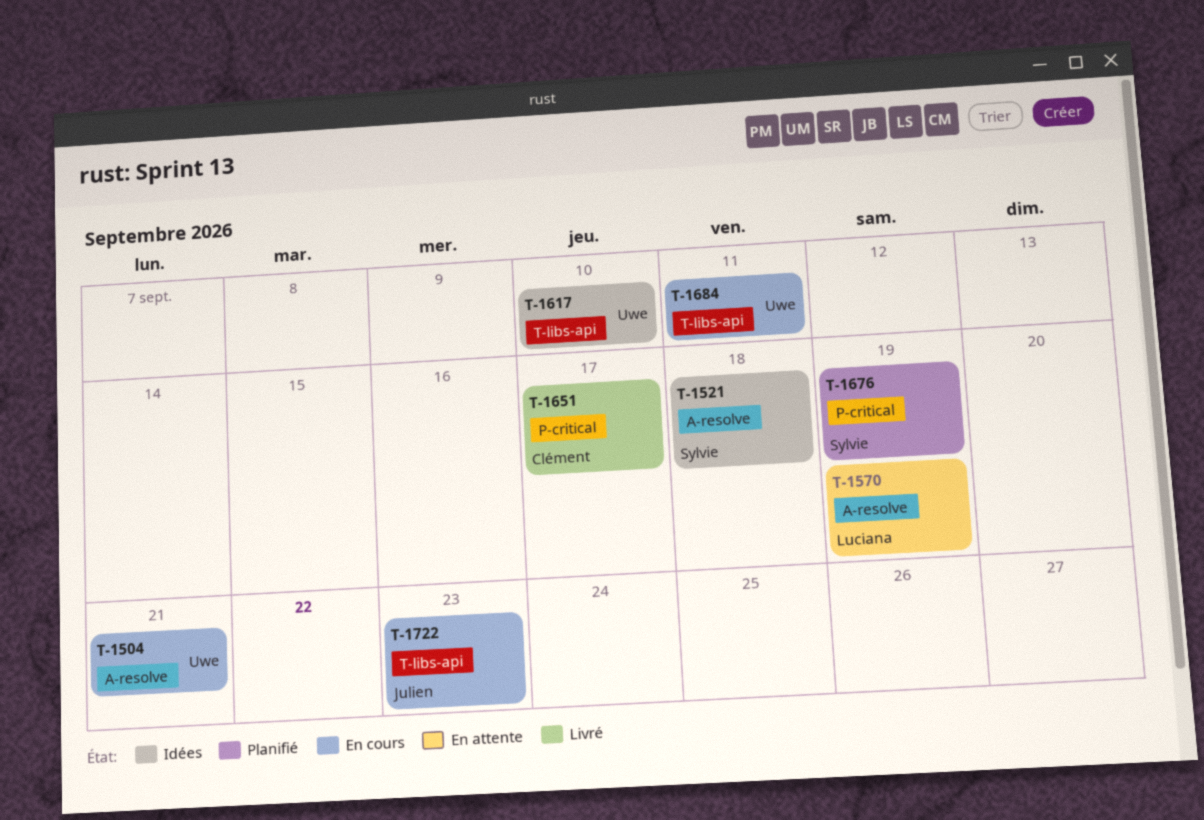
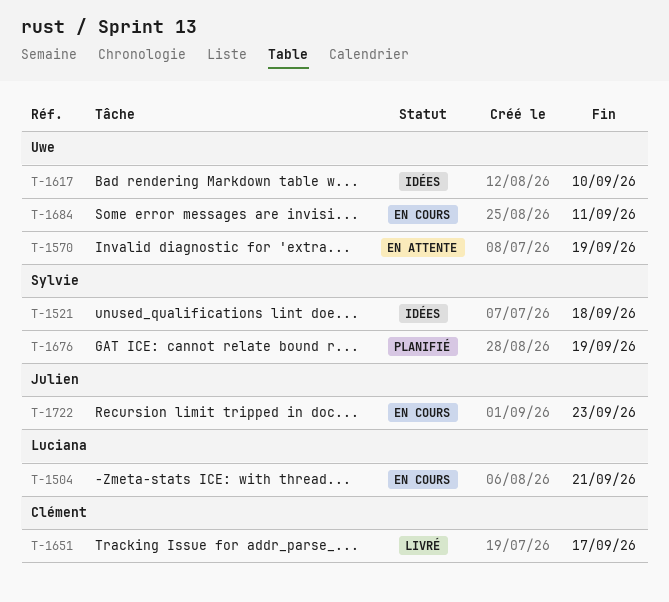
T-1504, owner: Uwe -> Luciana
T-1570, owner: Luciana -> Uwe

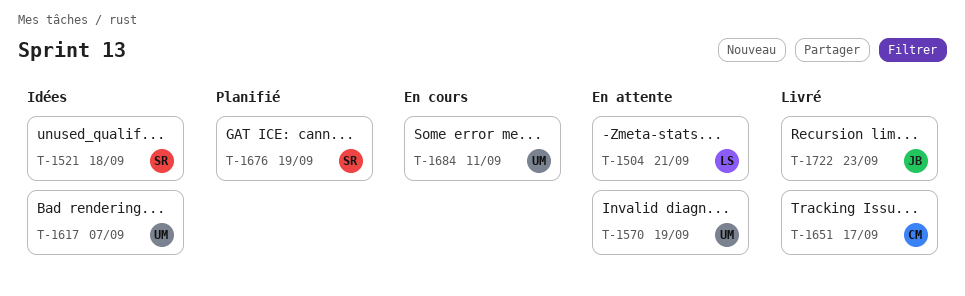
T-1504, status: En cours -> En attente
T-1617, due: Sep 10 -> Sep 7
T-1722, status: En cours -> Livré

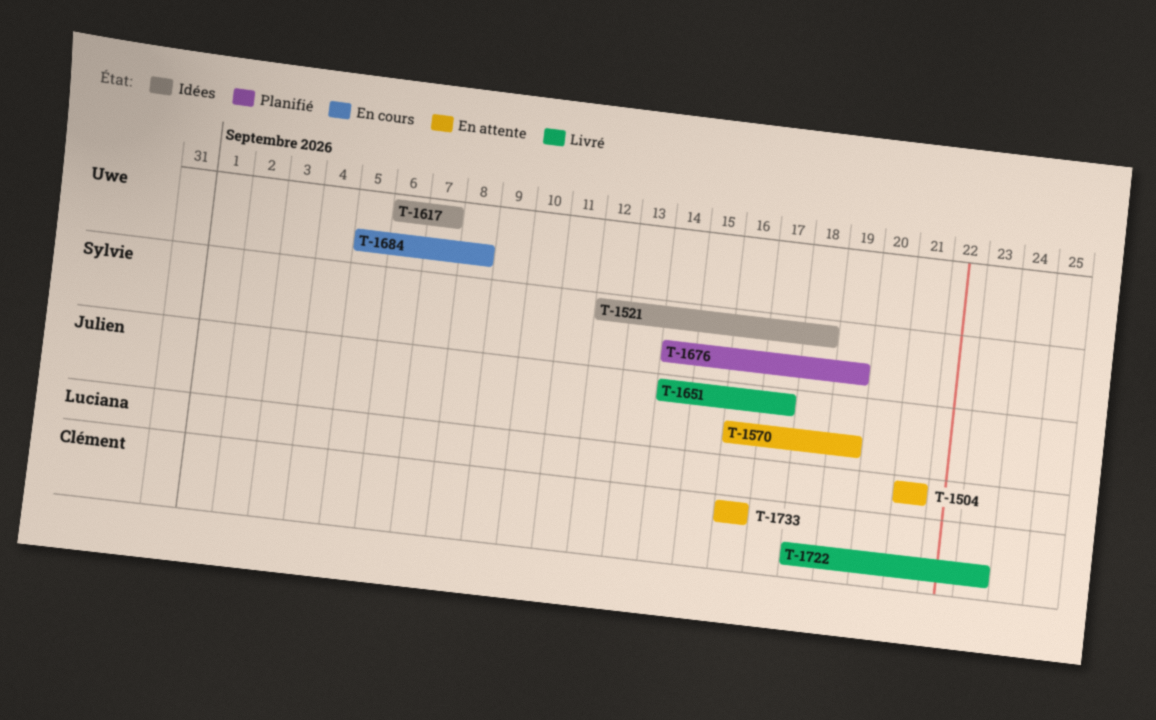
T-1570, owner: Uwe -> Julien
T-1651, owner: Clément -> Julien
T-1684, due: Sep 11 -> Sep 8
T-1722, owner: Julien -> Clément
T-1733: none -> present

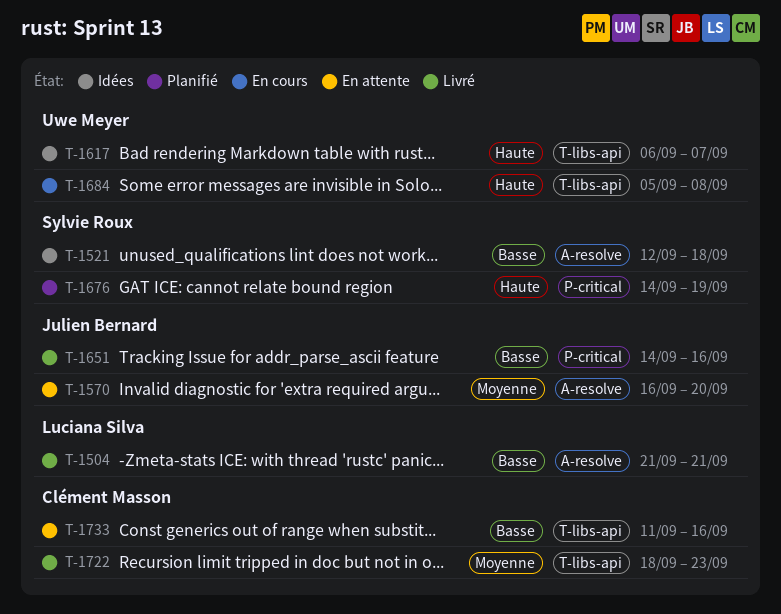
T-1504, status: En attente -> Livré
T-1570, due: Sep 19 -> Sep 20
T-1651, due: Sep 17 -> Sep 16
T-1733, start: Sep 16 -> Sep 11

